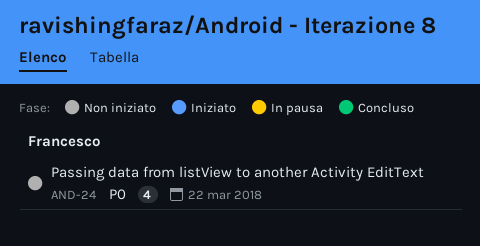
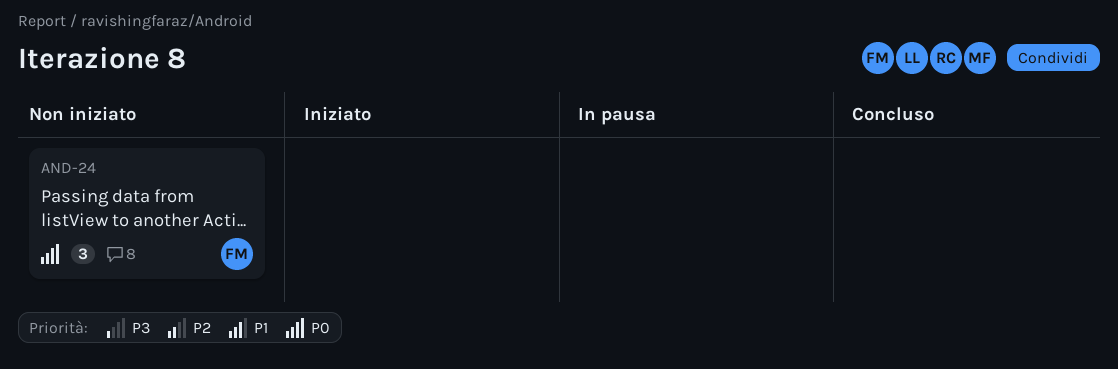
AND-24, estimate: 4 -> 3

